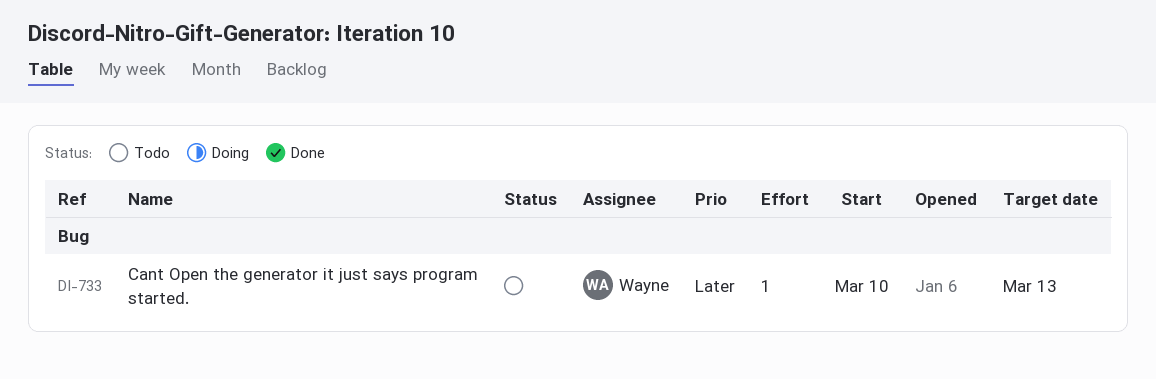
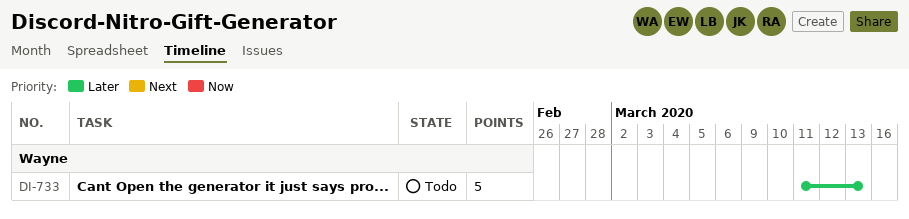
DI-733, estimate: 1 -> 5
DI-733, start: Mar 10 -> Mar 11

